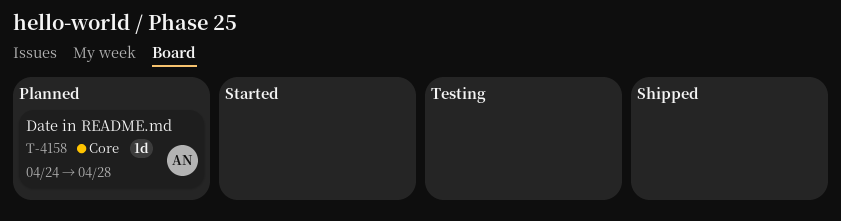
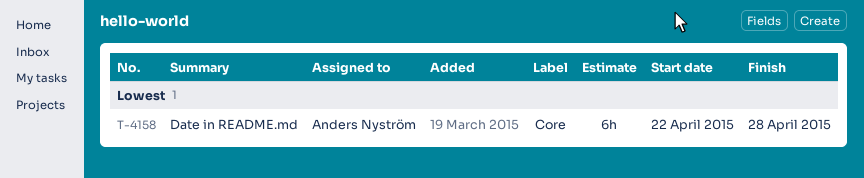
T-4158, estimate: 1d -> 6h
T-4158, start: Apr 24 -> Apr 22

